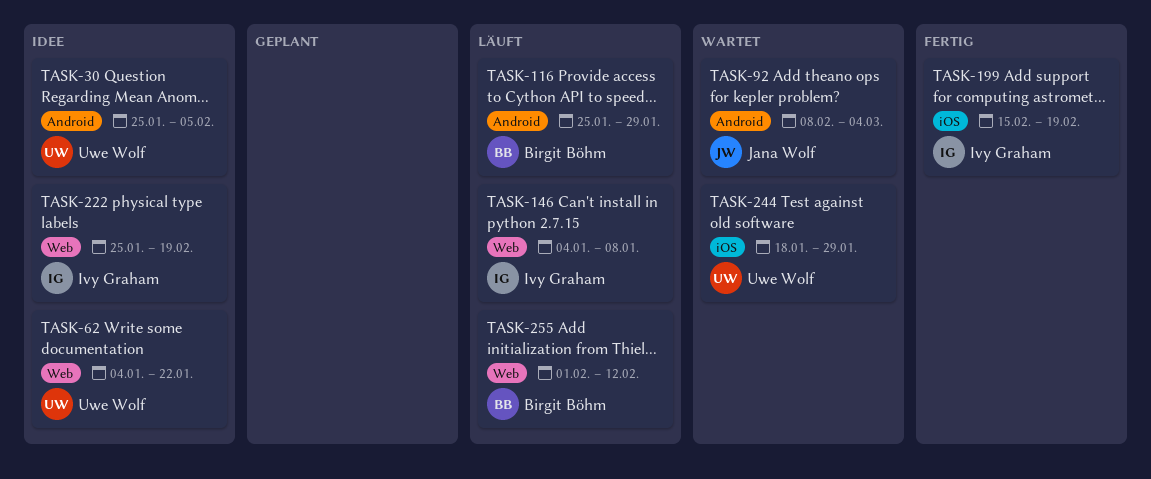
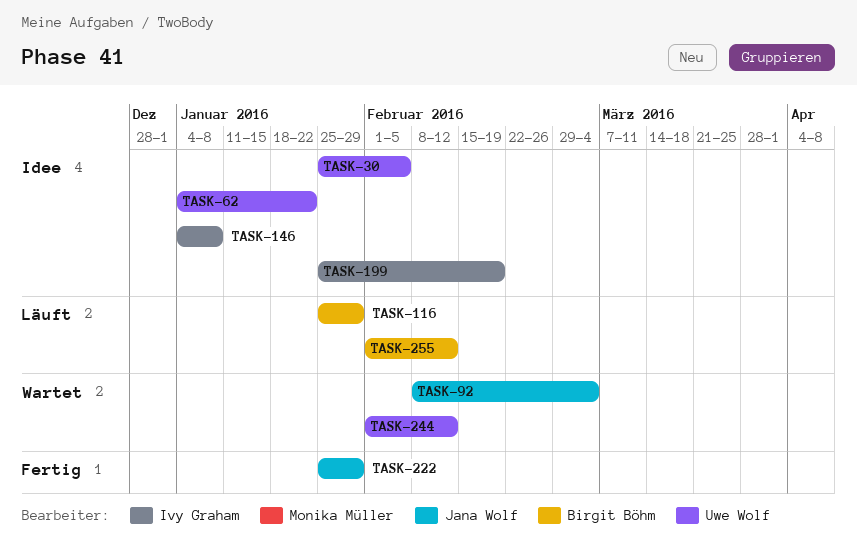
TASK-146, status: Läuft -> Idee
TASK-199, status: Fertig -> Idee
TASK-199, start: Feb 15 -> Jan 25
TASK-222, status: Idee -> Fertig
TASK-222, owner: Ivy Graham -> Jana Wolf
TASK-222, due: Feb 19 -> Jan 29
TASK-244, start: Jan 18 -> Feb 1
TASK-244, due: Jan 29 -> Feb 12

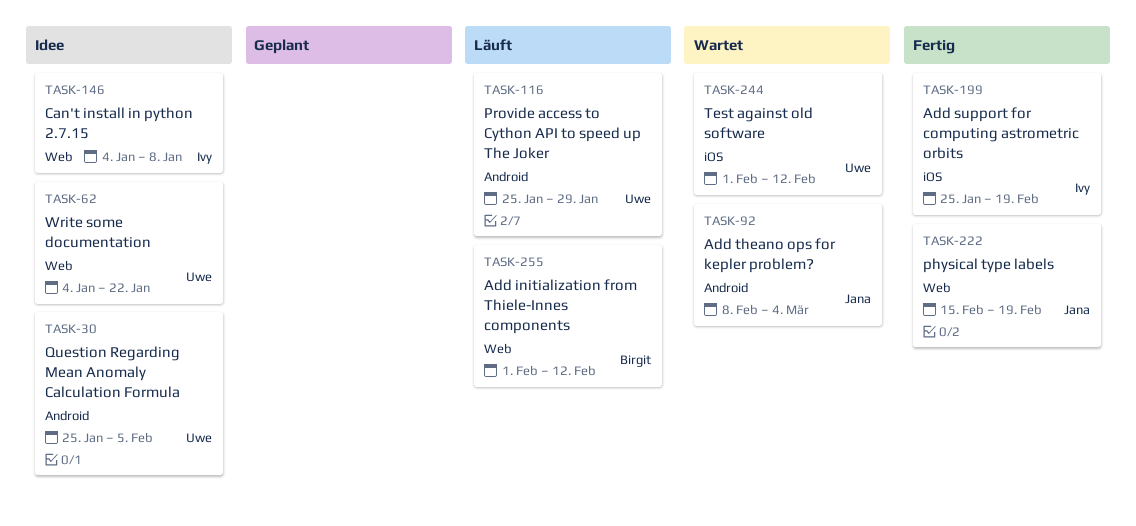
TASK-116, owner: Birgit Böhm -> Uwe Wolf
TASK-199, status: Idee -> Fertig
TASK-222, start: Jan 25 -> Feb 15
TASK-222, due: Jan 29 -> Feb 19

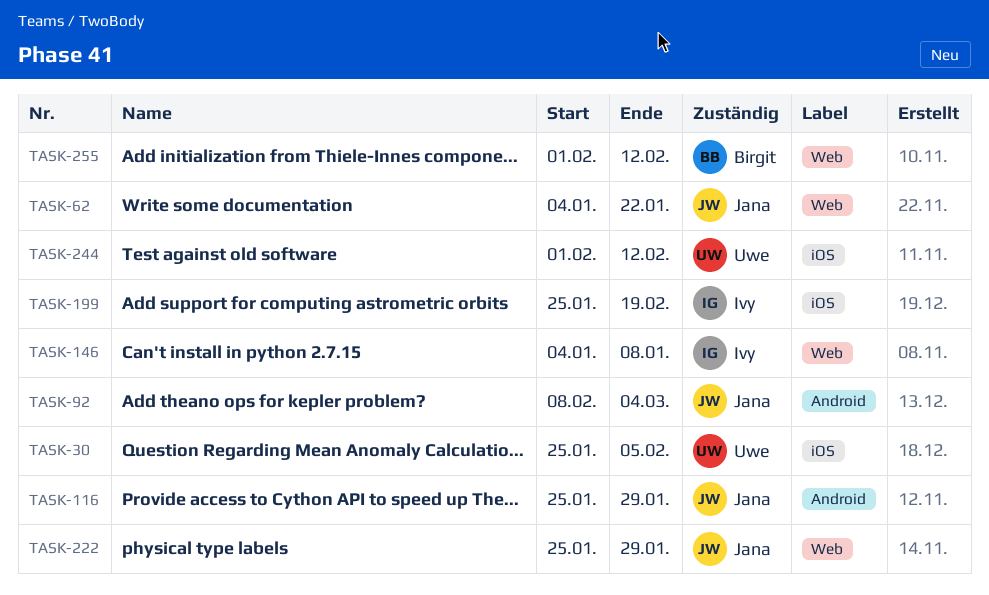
TASK-30, label: Android -> iOS
TASK-62, owner: Uwe -> Jana
TASK-116, owner: Uwe -> Jana
TASK-222, start: Feb 15 -> Jan 25
TASK-222, due: Feb 19 -> Jan 29

